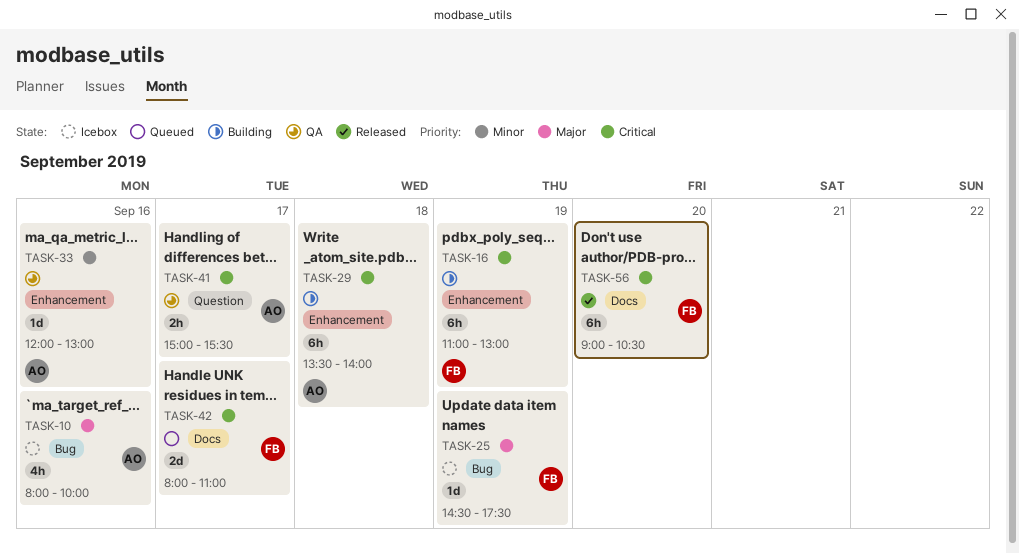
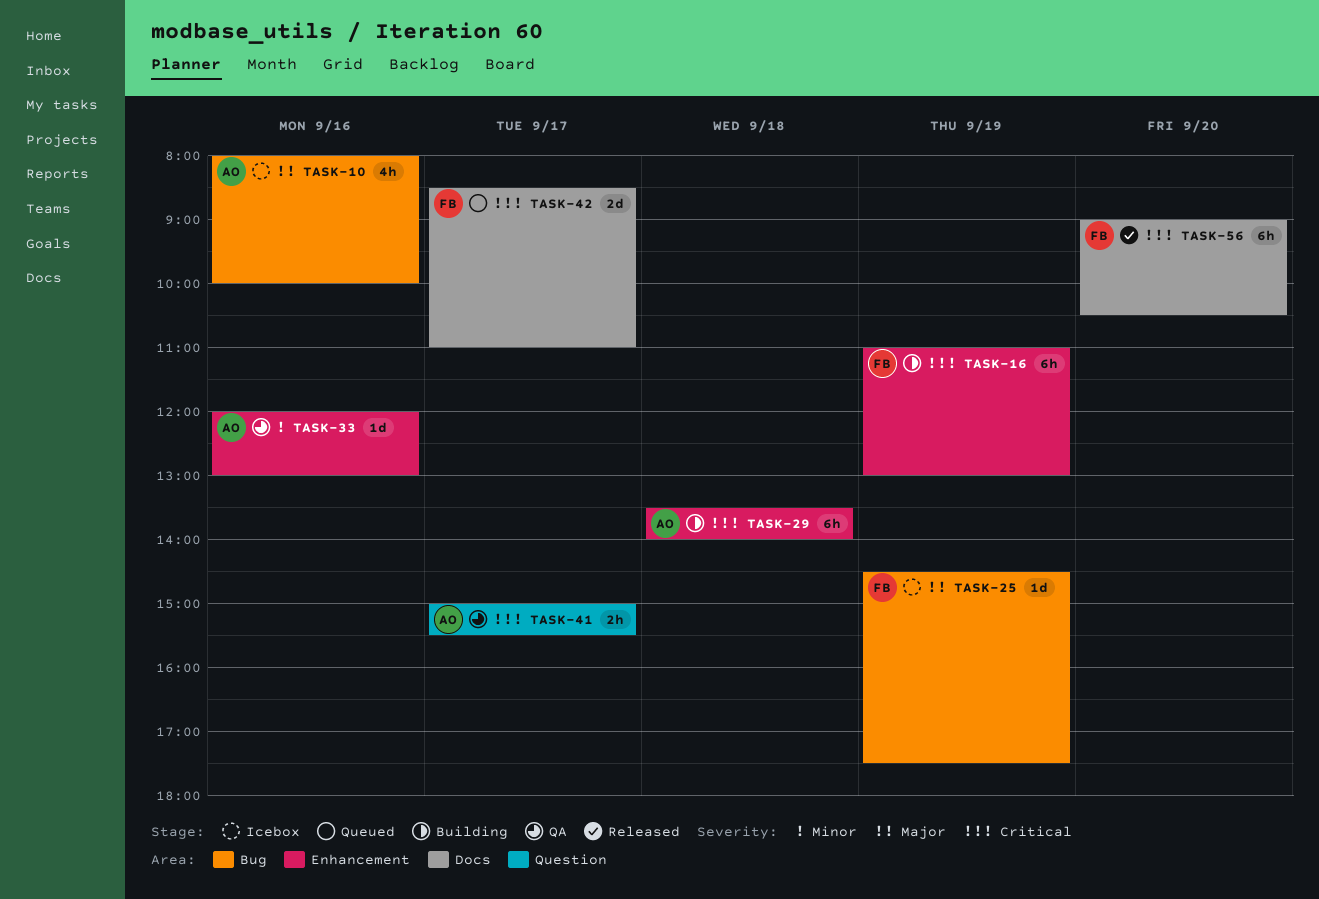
TASK-42, begins: 08:00 -> 08:30

